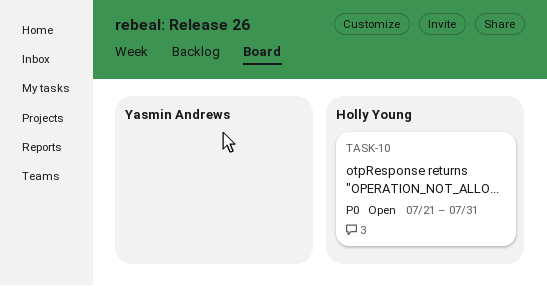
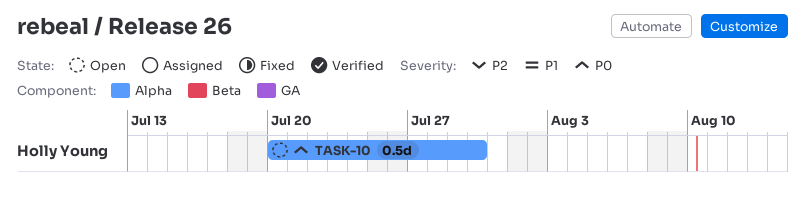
TASK-10, start: Jul 21 -> Jul 20
TASK-10, due: Jul 31 -> Jul 30

